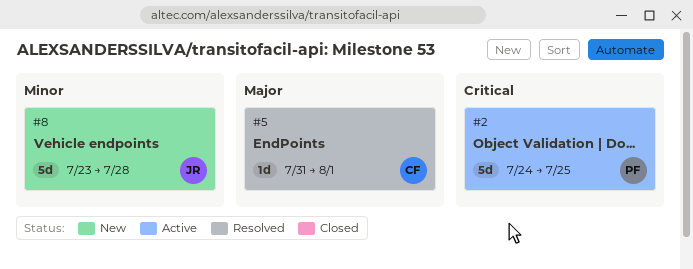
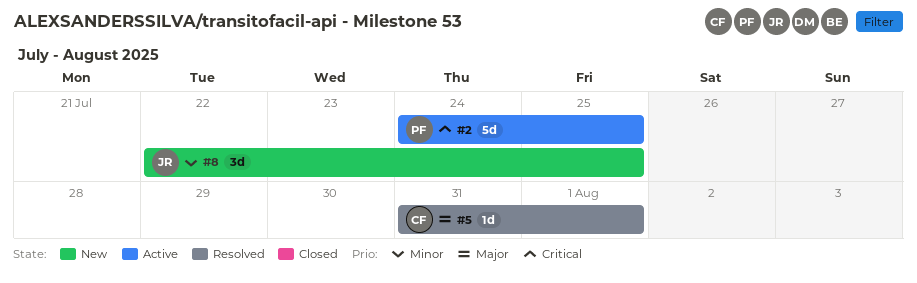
#8, estimate: 5d -> 3d
#8, start: Jul 23 -> Jul 22
#8, due: Jul 28 -> Jul 25

